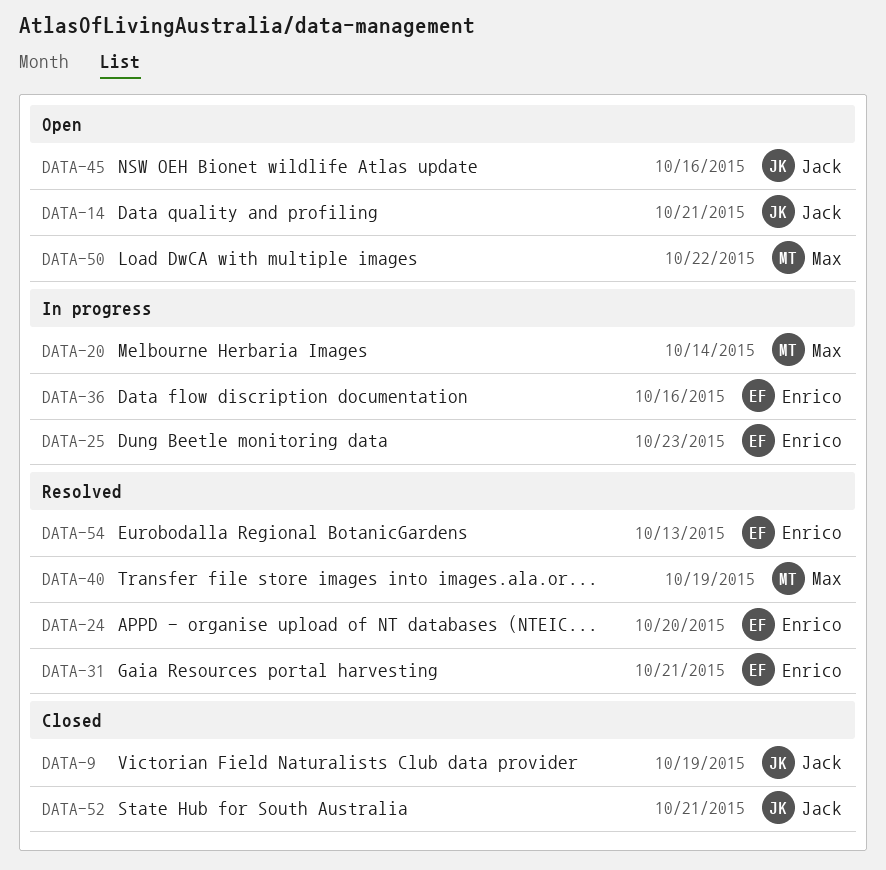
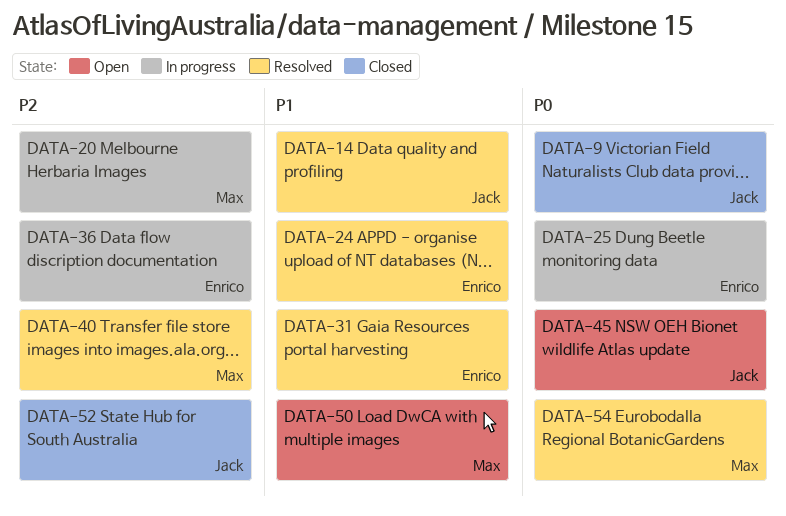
DATA-14, status: Open -> Resolved
DATA-54, owner: Enrico -> Max

